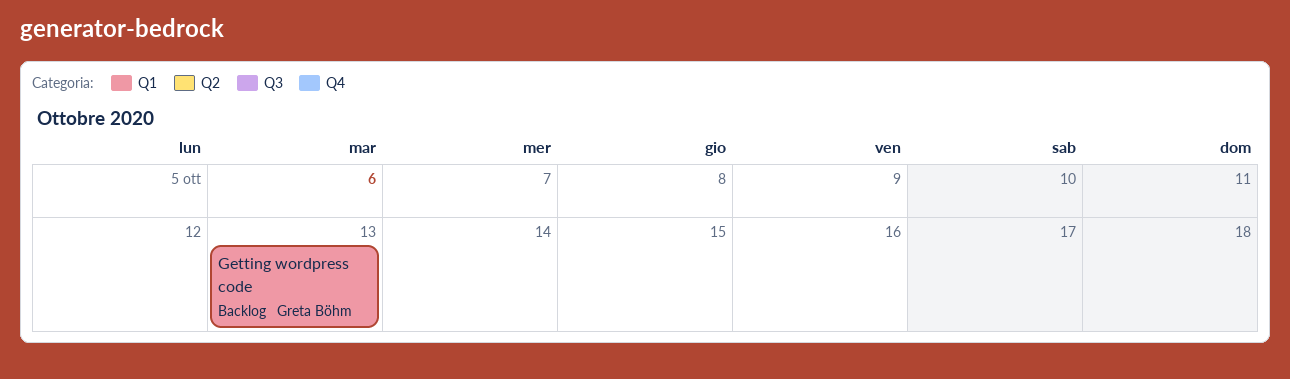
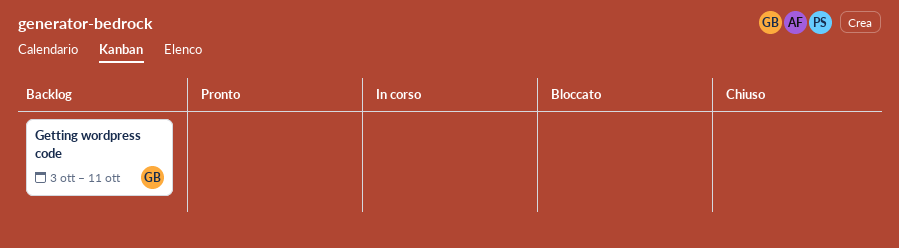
Getting wordpress code, due: Oct 13 -> Oct 11

